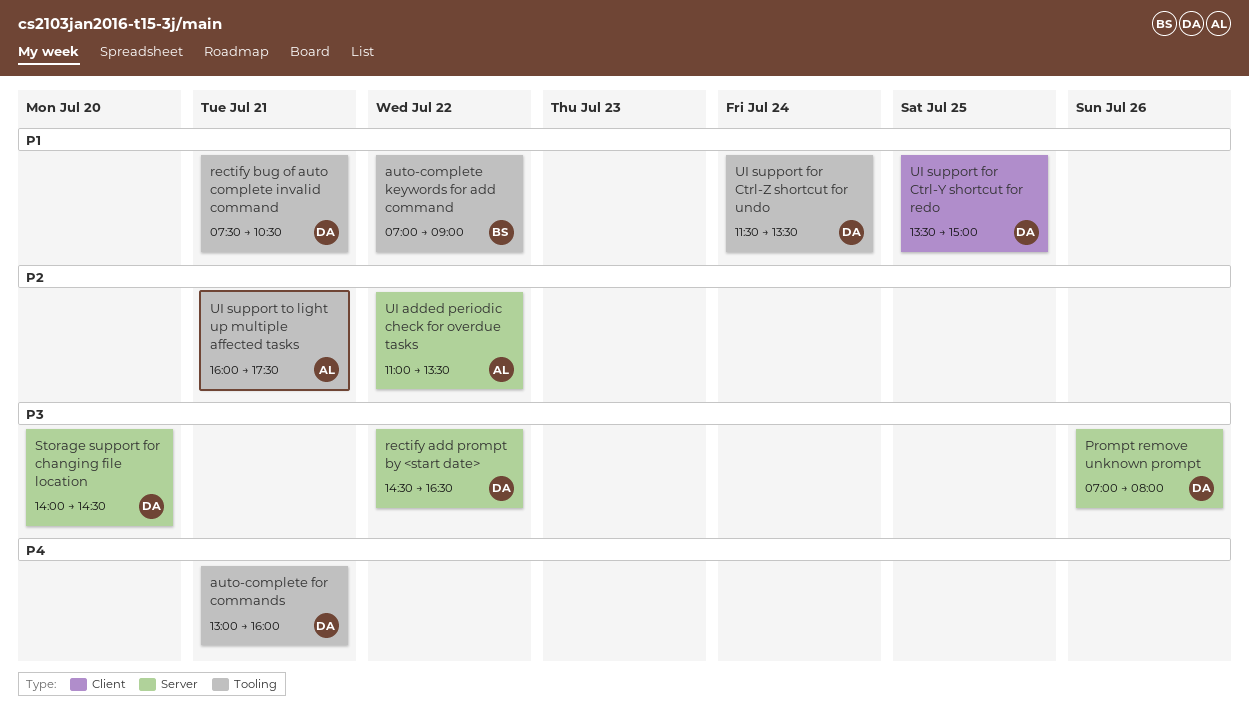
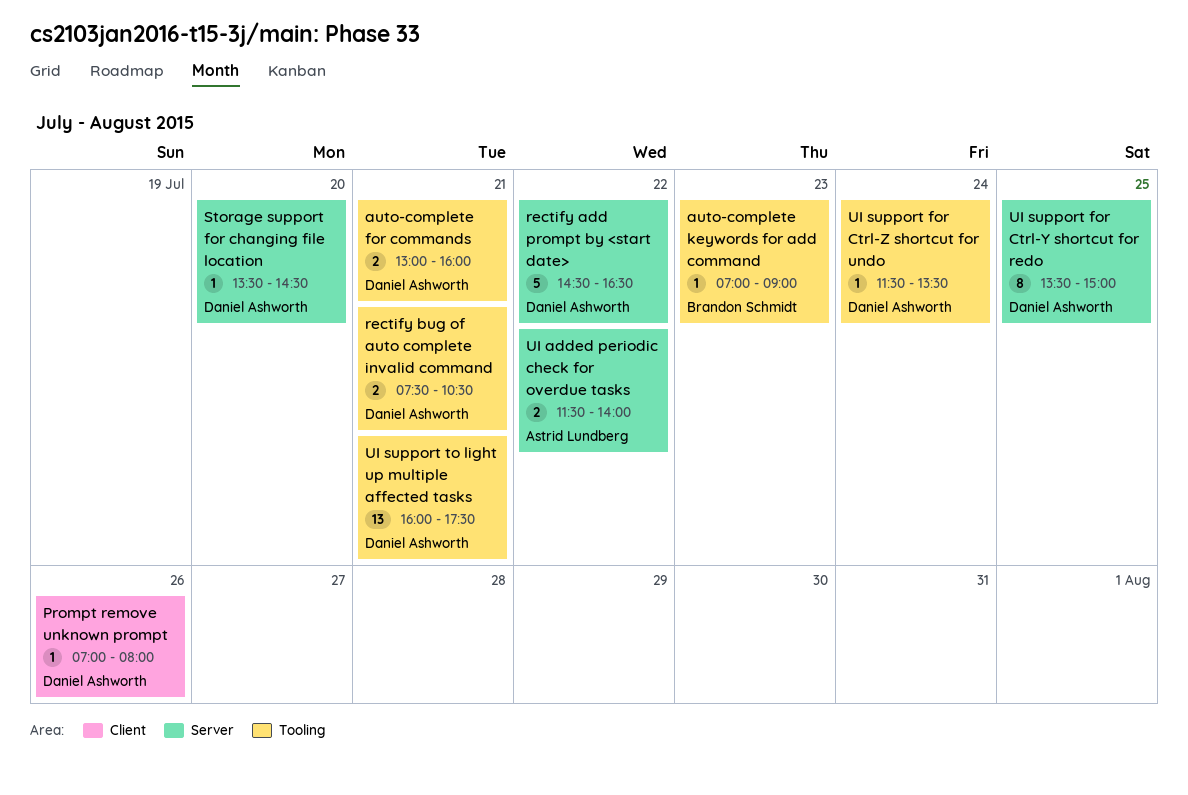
auto-complete keywords for add command, day: Jul 22 -> Jul 23
Prompt remove unknown prompt, label: Server -> Client
Storage support for changing file location, begins: 14:00 -> 13:30
UI added periodic check for overdue tasks, begins: 11:00 -> 11:30
UI added periodic check for overdue tasks, ends: 13:30 -> 14:00
UI support for Ctrl-Y shortcut for redo, label: Client -> Server
UI support to light up multiple affected tasks, owner: Astrid Lundberg -> Daniel Ashworth

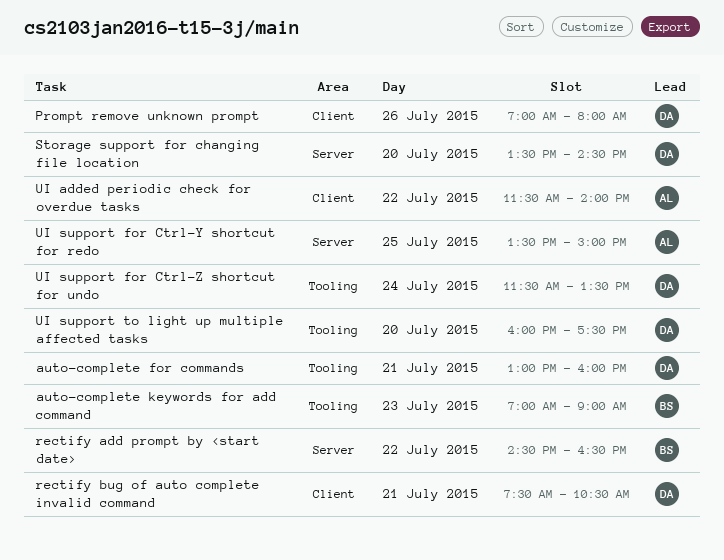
rectify add prompt by <start date>, owner: Daniel Ashworth -> Brandon Schmidt
rectify bug of auto complete invalid command, label: Tooling -> Client
UI added periodic check for overdue tasks, label: Server -> Client
UI support for Ctrl-Y shortcut for redo, owner: Daniel Ashworth -> Astrid Lundberg
UI support to light up multiple affected tasks, day: Jul 21 -> Jul 20

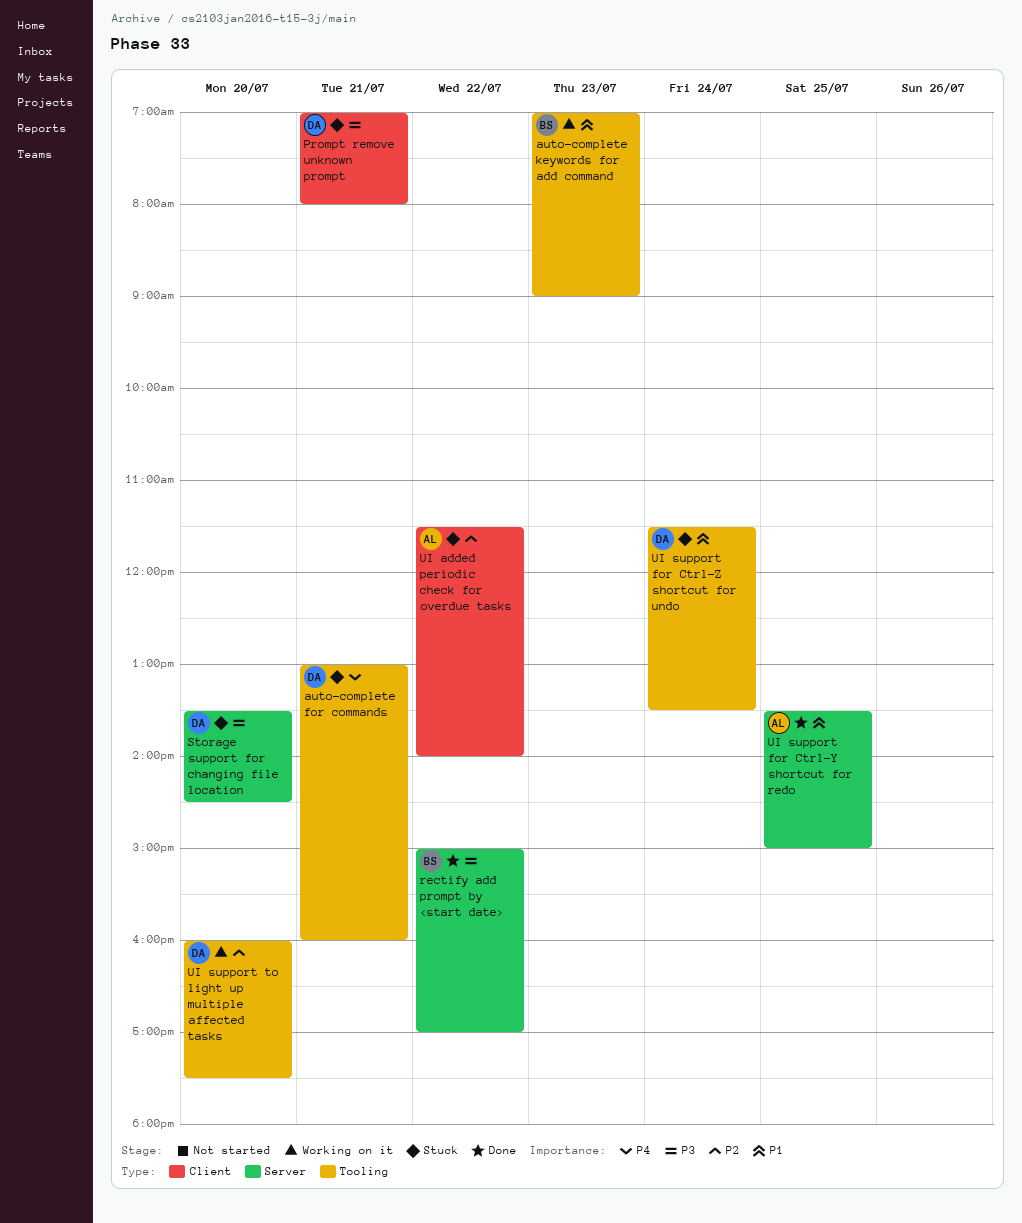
Prompt remove unknown prompt, day: Jul 26 -> Jul 21
rectify add prompt by <start date>, begins: 14:30 -> 15:00
rectify add prompt by <start date>, ends: 16:30 -> 17:00
rectify bug of auto complete invalid command: present -> none

